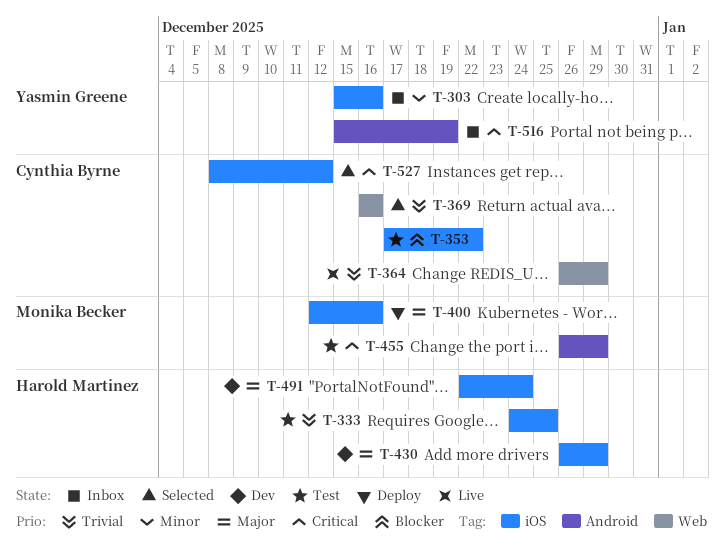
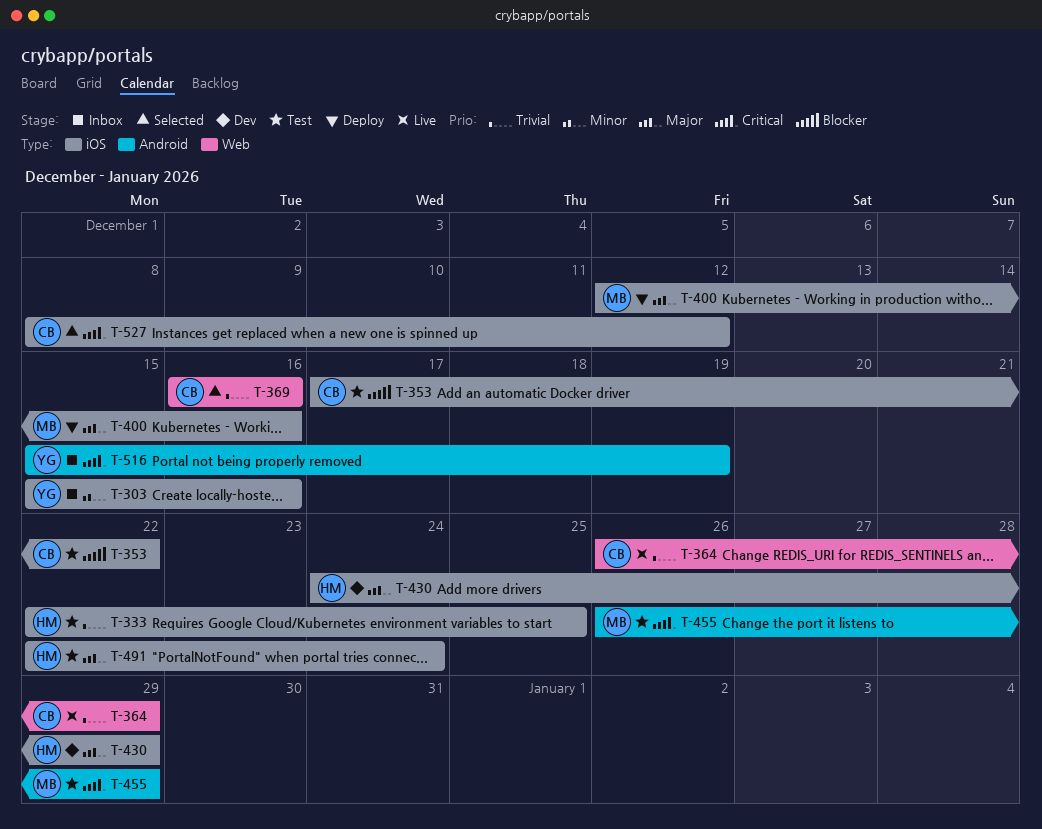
T-333, start: Dec 24 -> Dec 22
T-430, start: Dec 26 -> Dec 24
T-491, status: Dev -> Test

